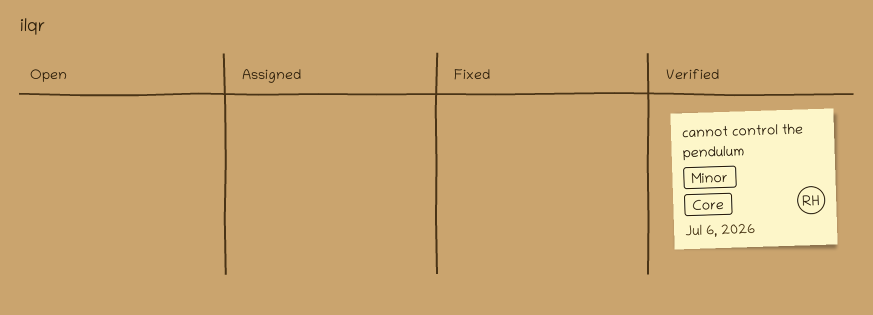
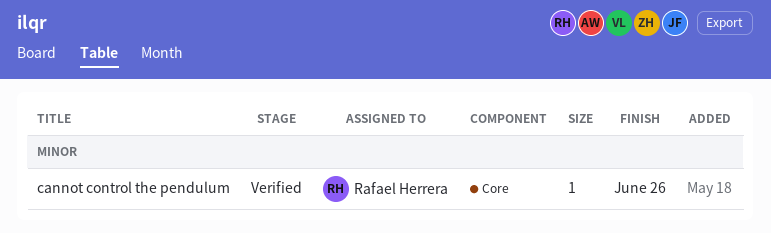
cannot control the pendulum, due: Jul 6 -> Jun 26

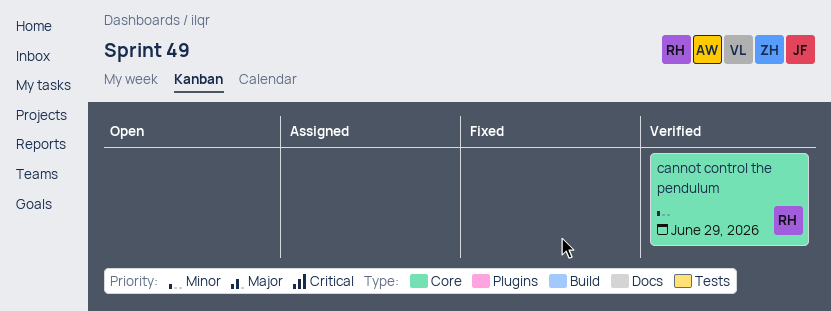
cannot control the pendulum, due: Jun 26 -> Jun 29

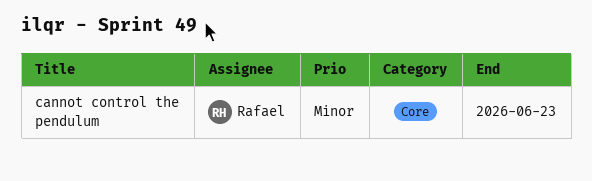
cannot control the pendulum, due: Jun 29 -> Jun 23

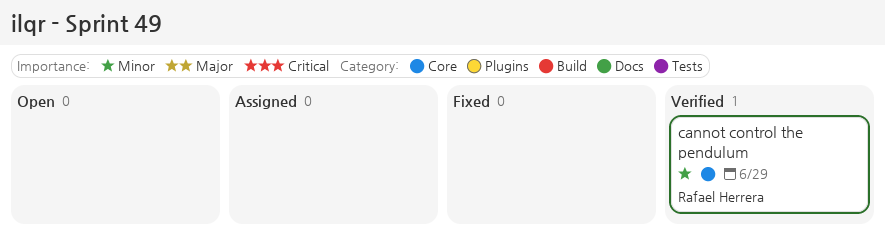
cannot control the pendulum, due: Jun 23 -> Jun 29

